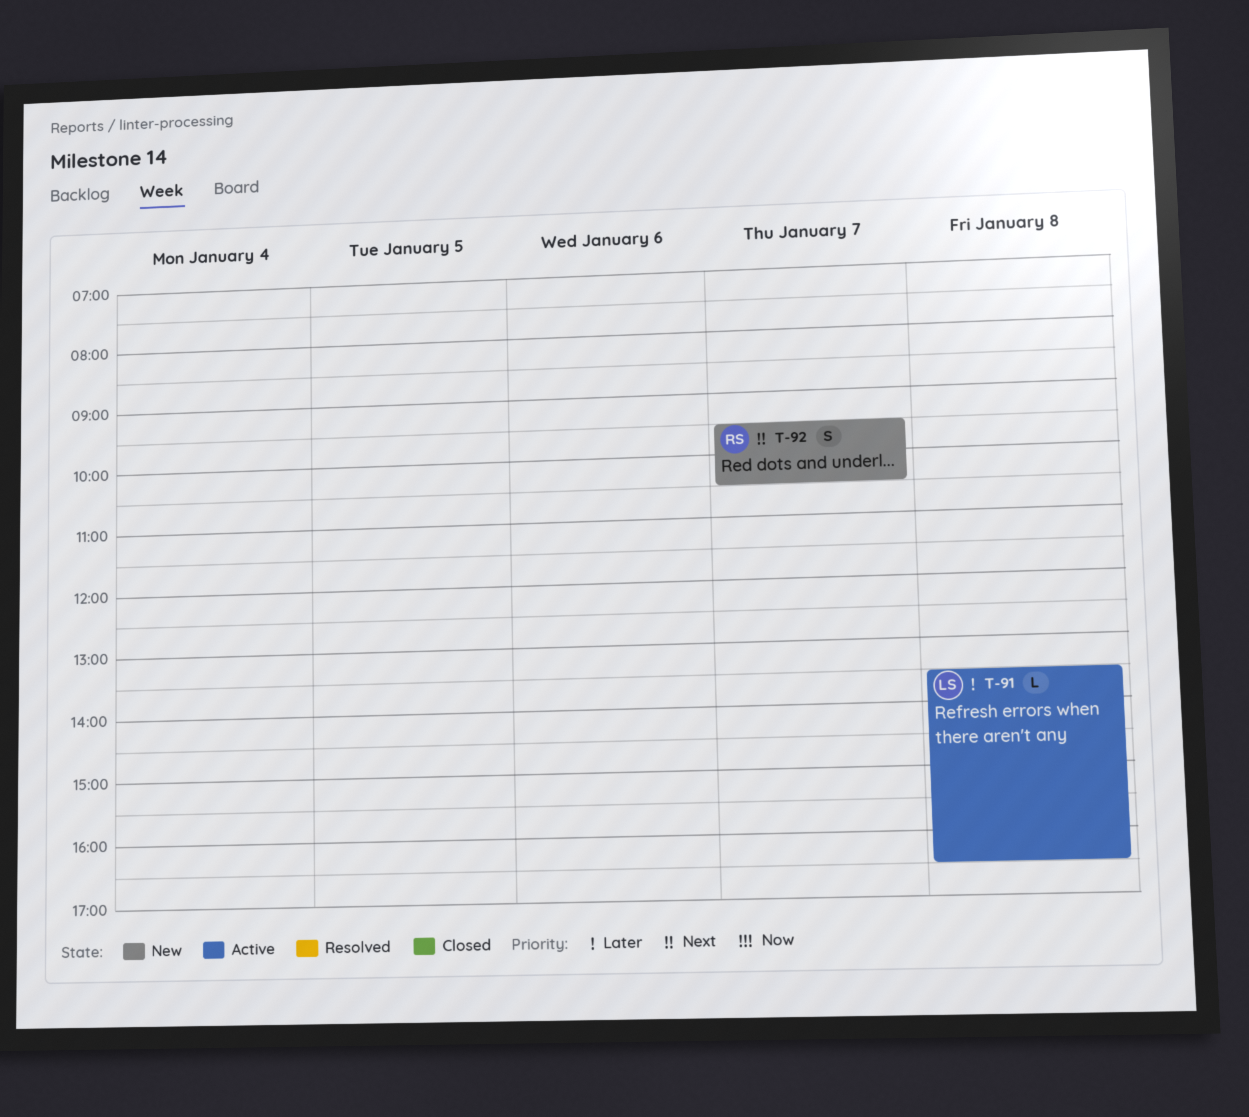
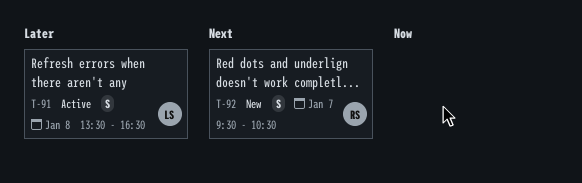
T-91, estimate: L -> S

